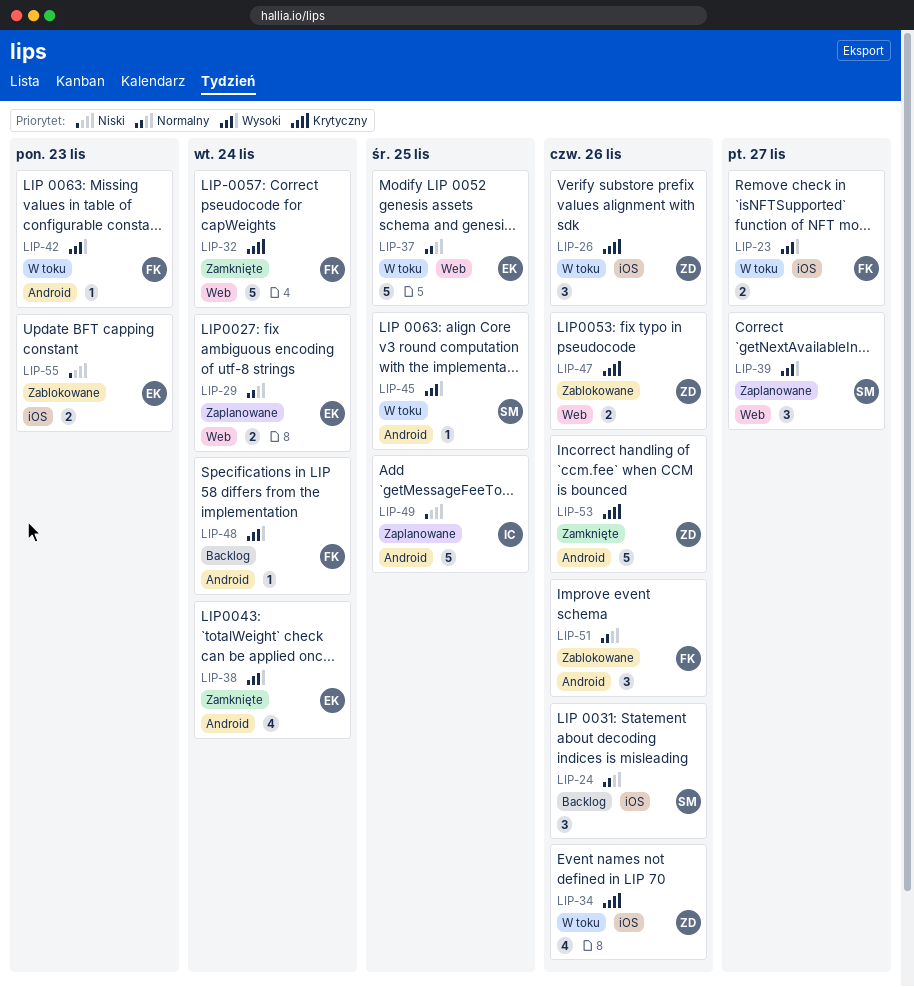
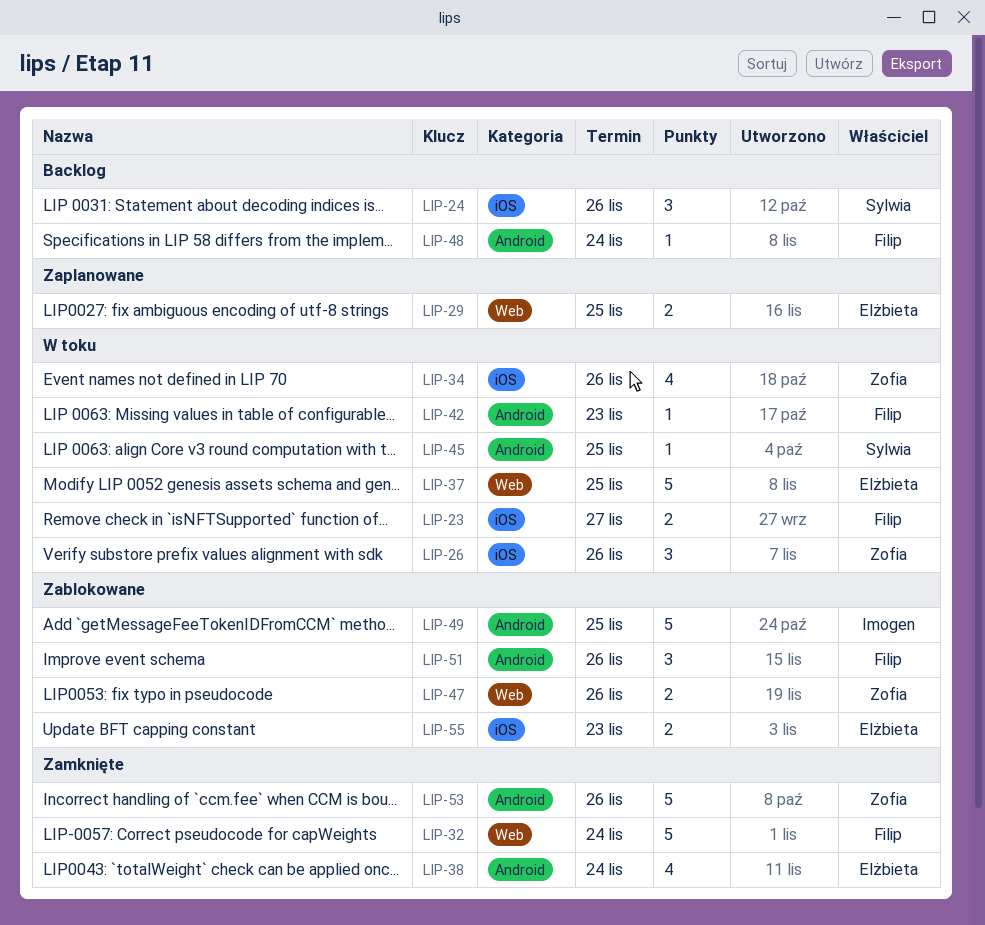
LIP-29, due: Nov 24 -> Nov 25
LIP-39: present -> none
LIP-49, status: Zaplanowane -> Zablokowane

